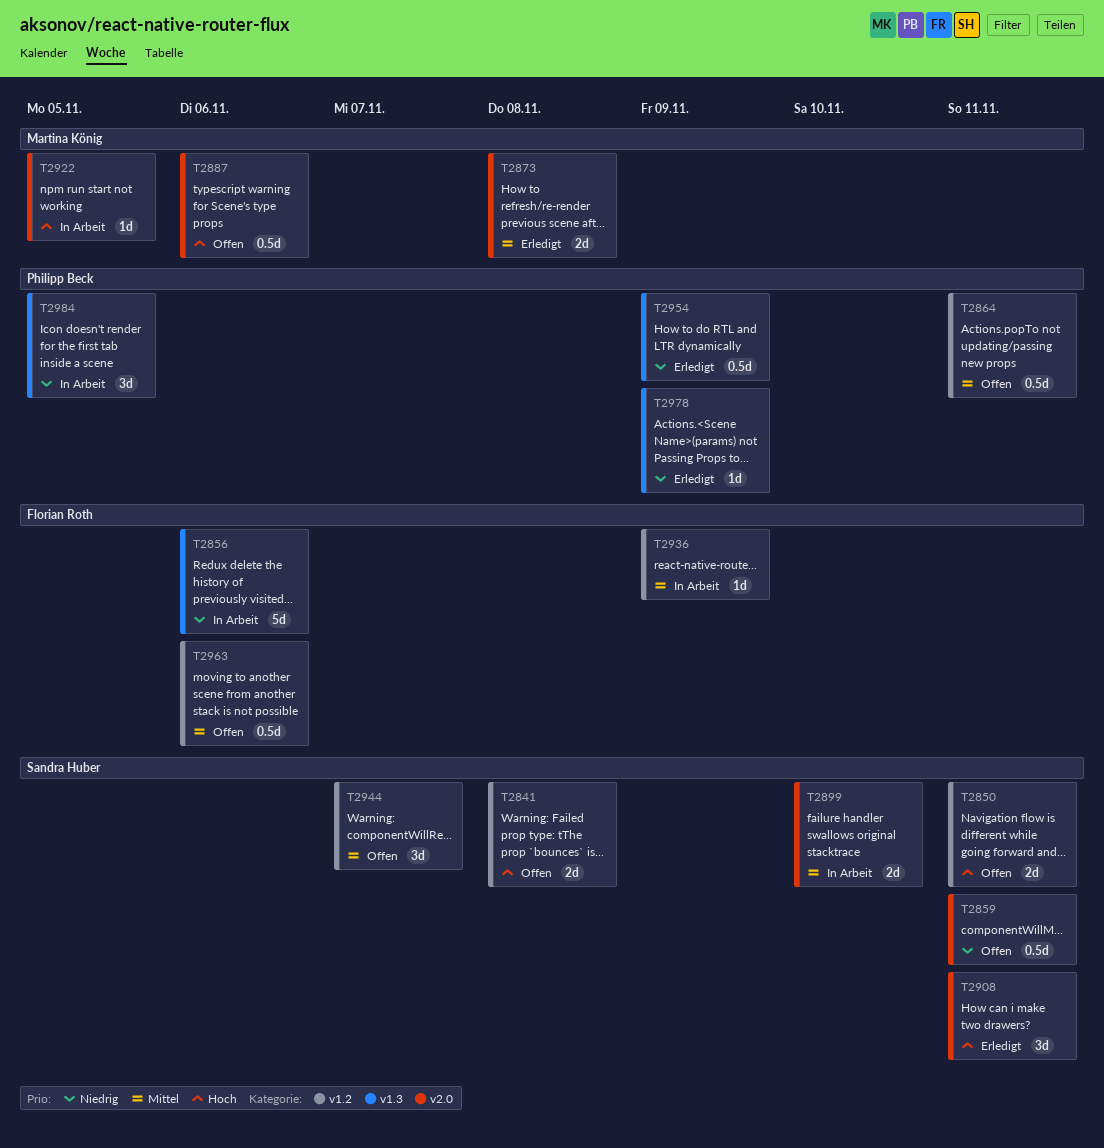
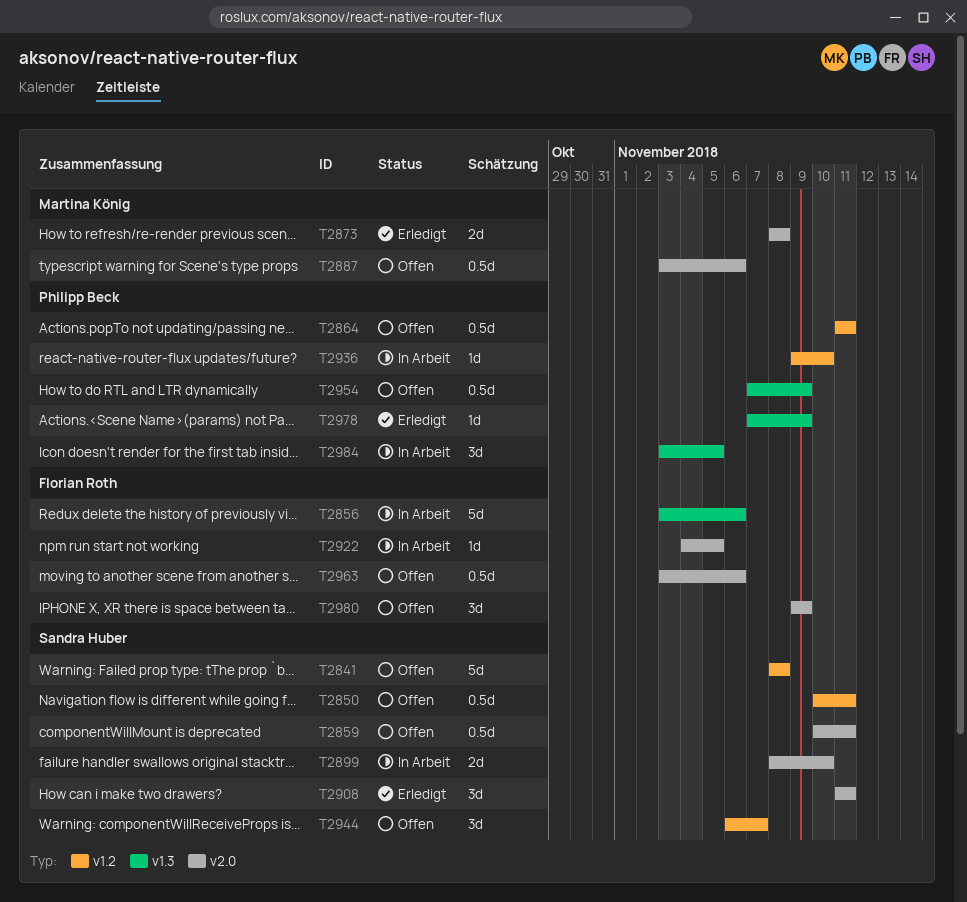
T2841, estimate: 2d -> 5d
T2850, estimate: 2d -> 0.5d
T2922, owner: Martina König -> Florian Roth
T2936, owner: Florian Roth -> Philipp Beck
T2936, due: Nov 9 -> Nov 10
T2954, status: Erledigt -> Offen
T2963, label: v1.2 -> v2.0
T2980: none -> present

